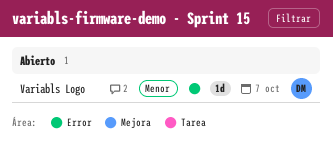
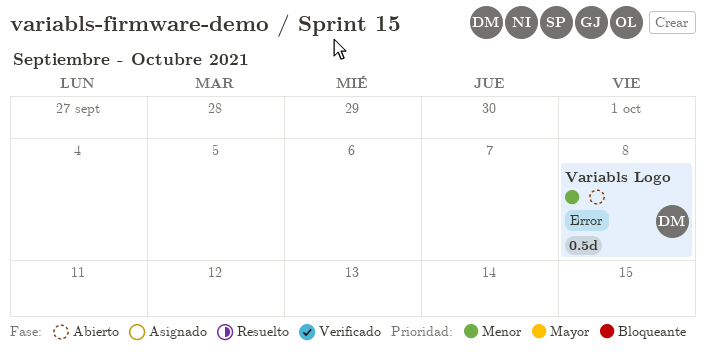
Variabls Logo, estimate: 1d -> 0.5d
Variabls Logo, due: Oct 7 -> Oct 8

